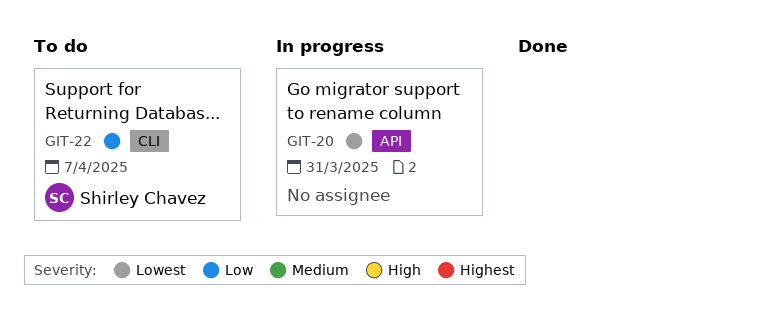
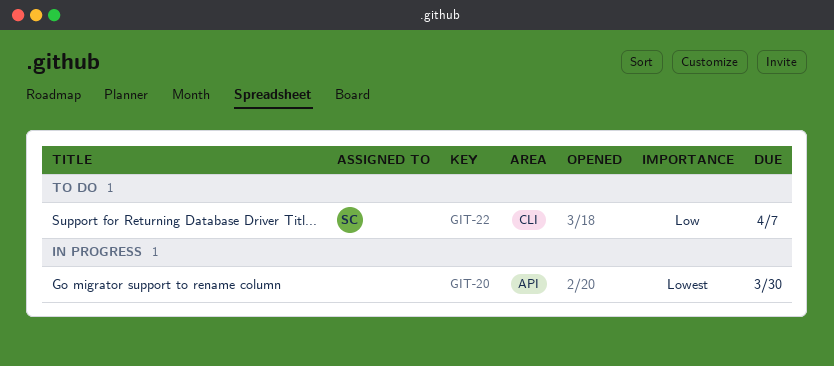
GIT-20, due: Mar 31 -> Mar 30

